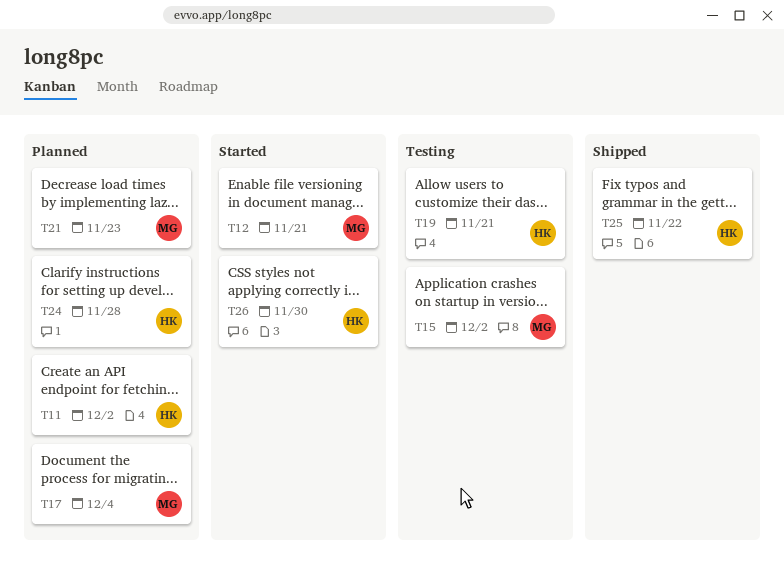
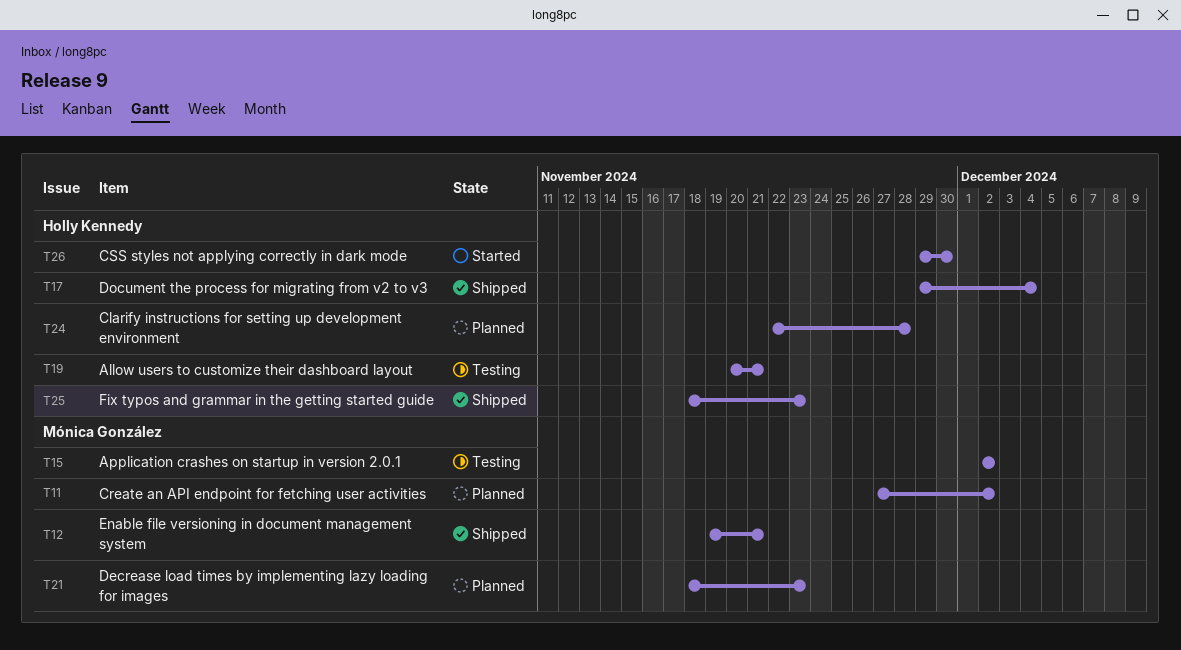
T11, owner: Holly Kennedy -> Mónica González
T12, status: Started -> Shipped
T17, status: Planned -> Shipped
T17, owner: Mónica González -> Holly Kennedy
T25, due: Nov 22 -> Nov 23

